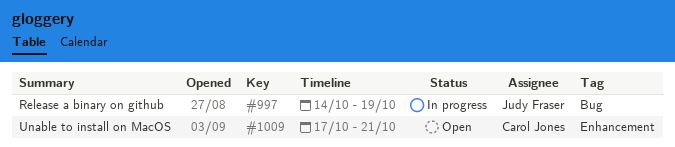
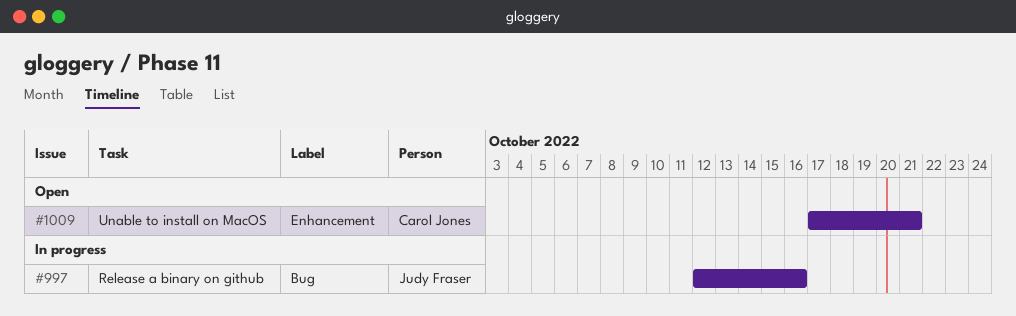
#997, start: Oct 14 -> Oct 12
#997, due: Oct 19 -> Oct 16

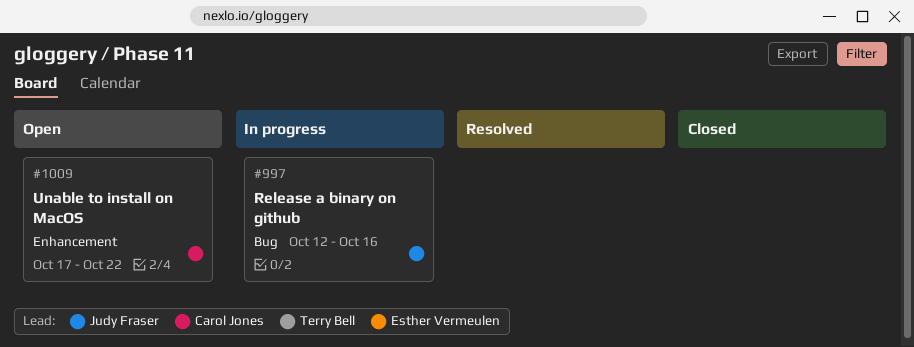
#1009, due: Oct 21 -> Oct 22

